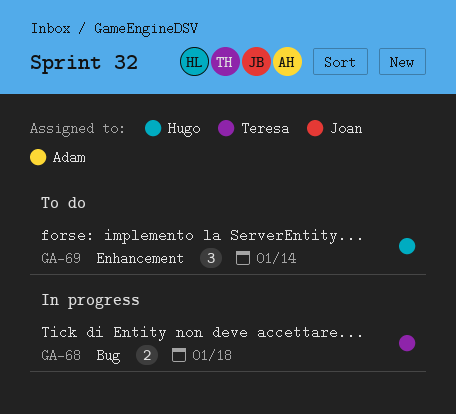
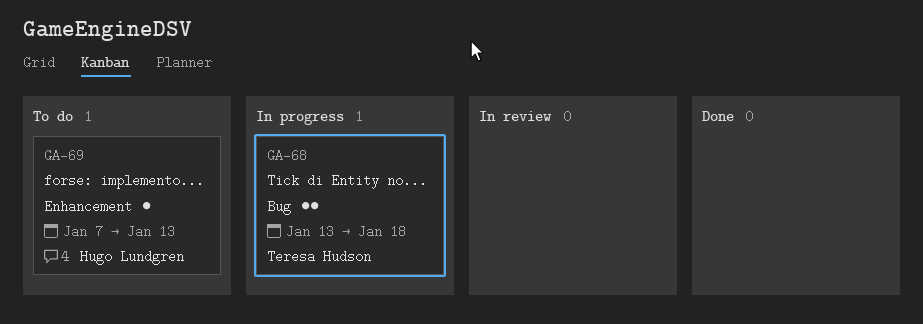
GA-69, estimate: 3 -> 1
GA-69, due: Jan 14 -> Jan 13

